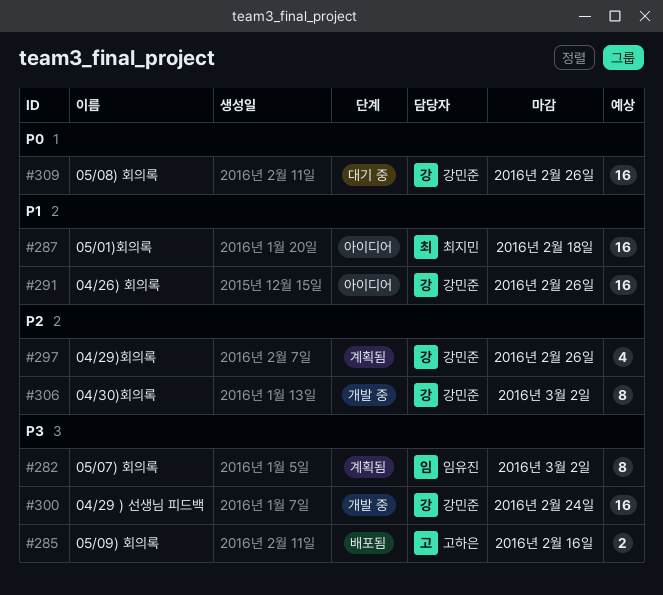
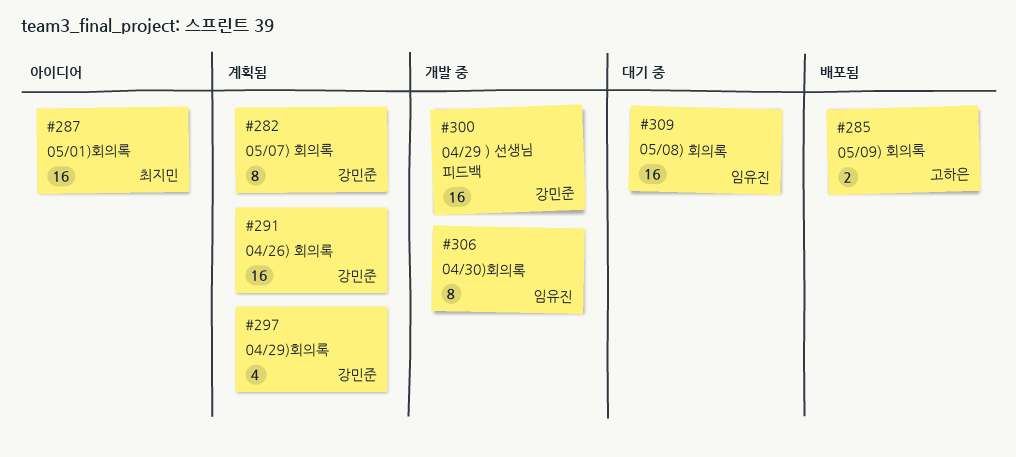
#282, owner: 임유진 -> 강민준
#291, status: 아이디어 -> 계획됨
#306, owner: 강민준 -> 임유진
#309, owner: 강민준 -> 임유진

